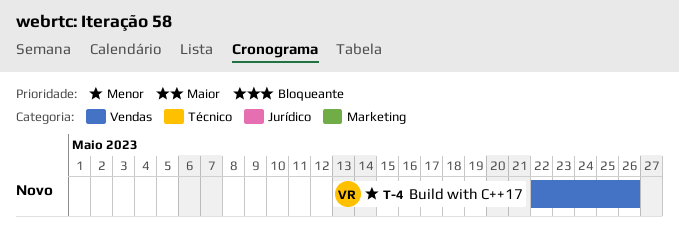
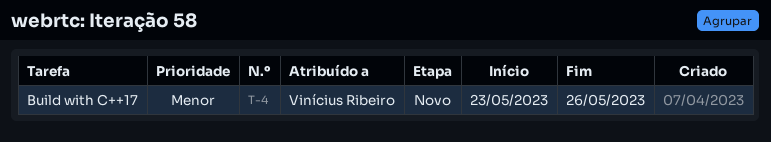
T-4, start: May 22 -> May 23

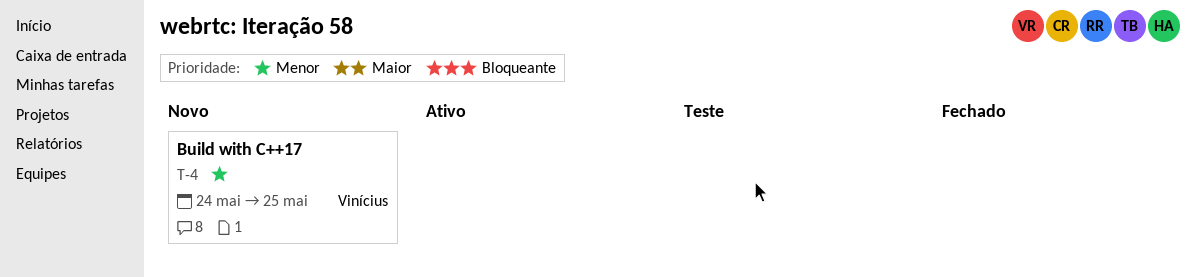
T-4, start: May 23 -> May 24
T-4, due: May 26 -> May 25

